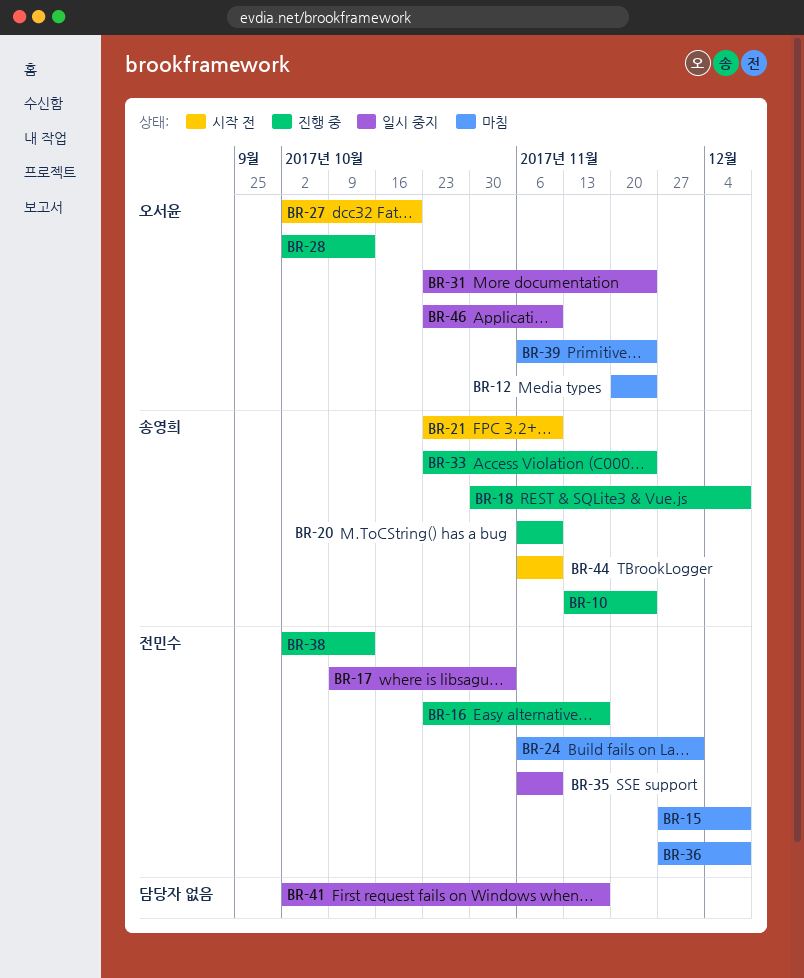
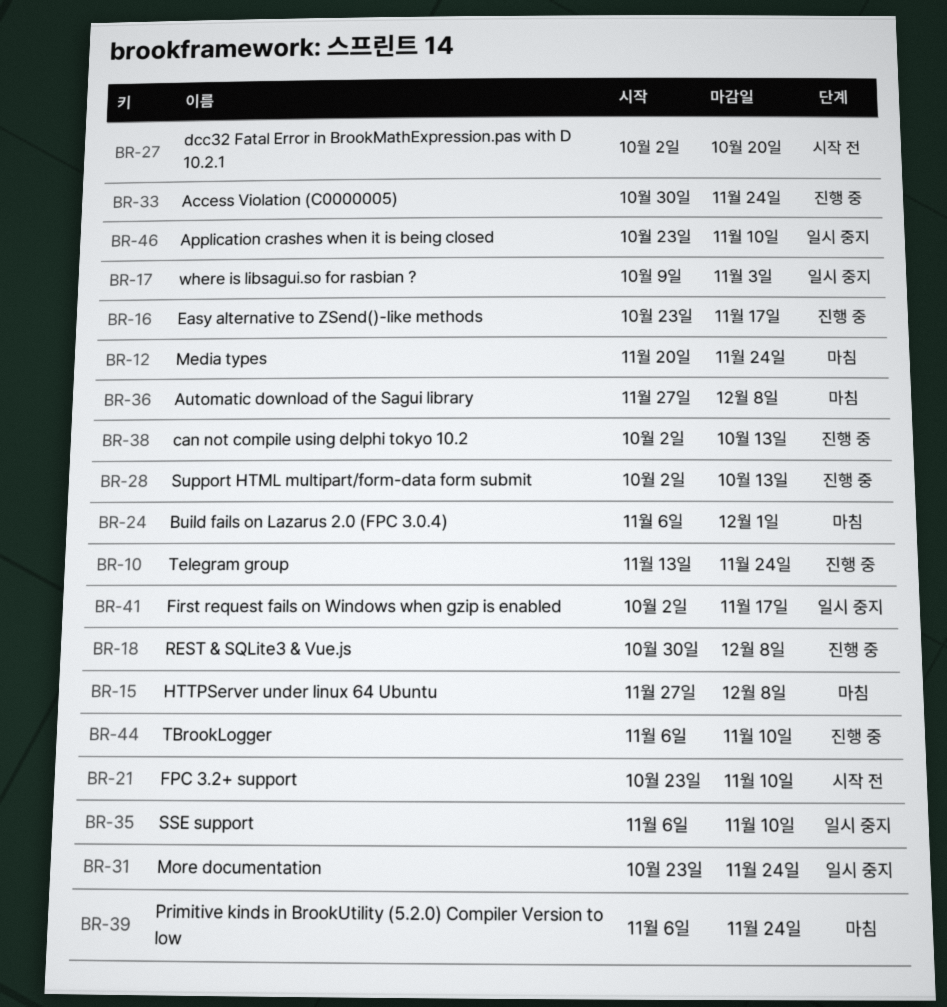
BR-20: present -> none
BR-33, start: Oct 23 -> Oct 30
BR-44, status: 시작 전 -> 진행 중

